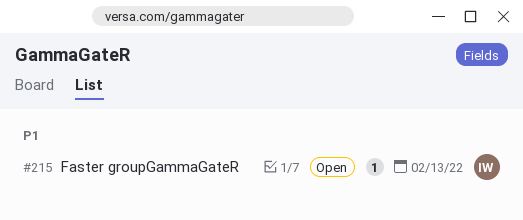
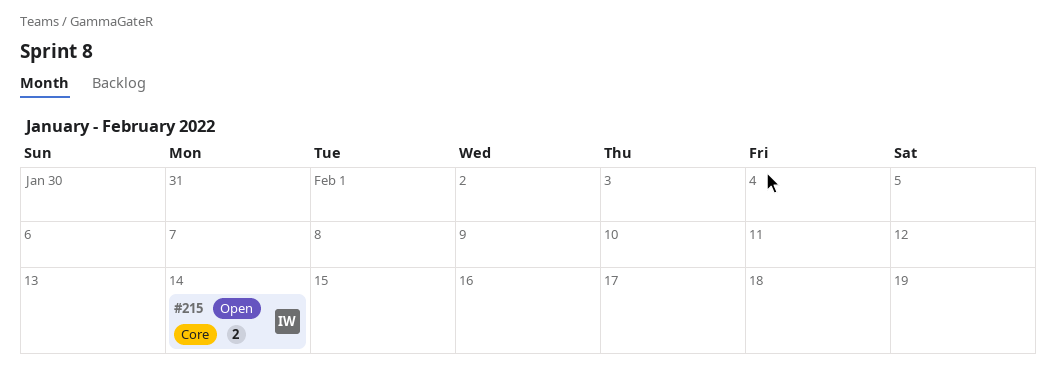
#215, estimate: 1 -> 2
#215, due: Feb 13 -> Feb 14

